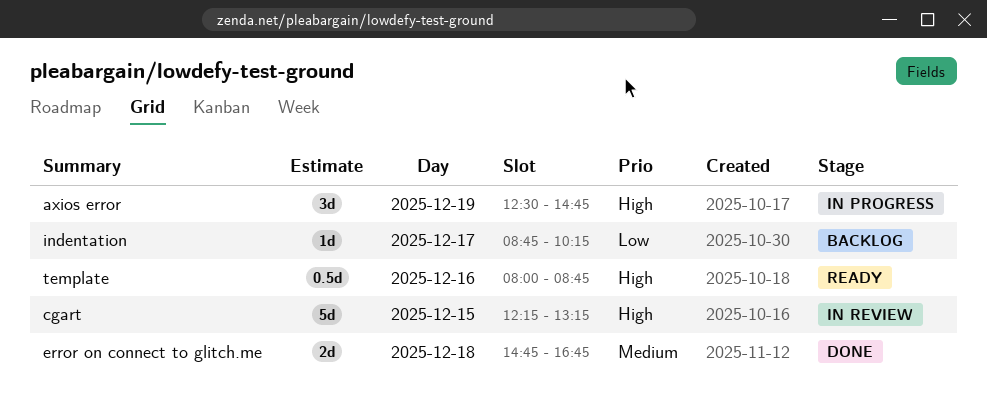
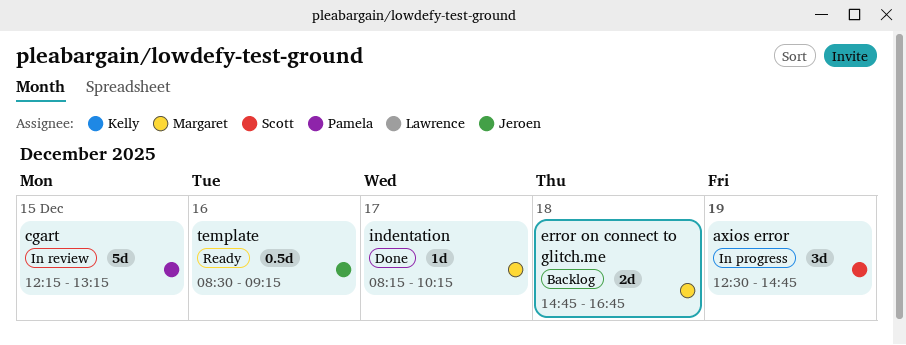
error on connect to glitch.me, status: Done -> Backlog
indentation, status: Backlog -> Done
indentation, begins: 08:45 -> 08:15
template, begins: 08:00 -> 08:30
template, ends: 08:45 -> 09:15

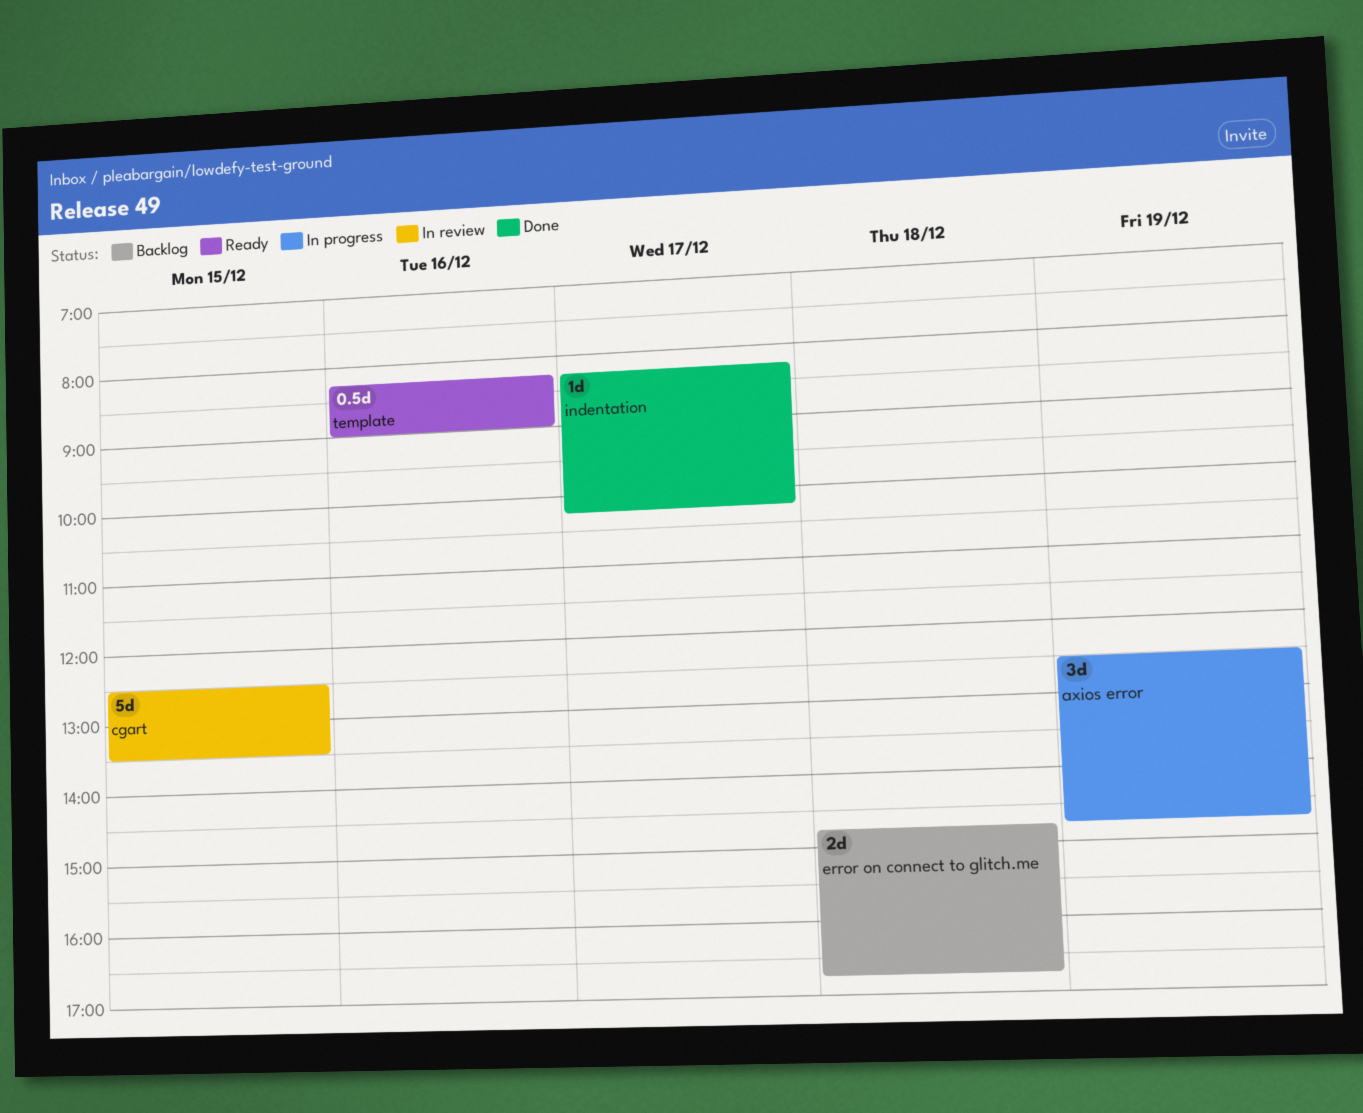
cgart, begins: 12:15 -> 12:30
cgart, ends: 13:15 -> 13:30
template, begins: 08:30 -> 08:15
template, ends: 09:15 -> 09:00

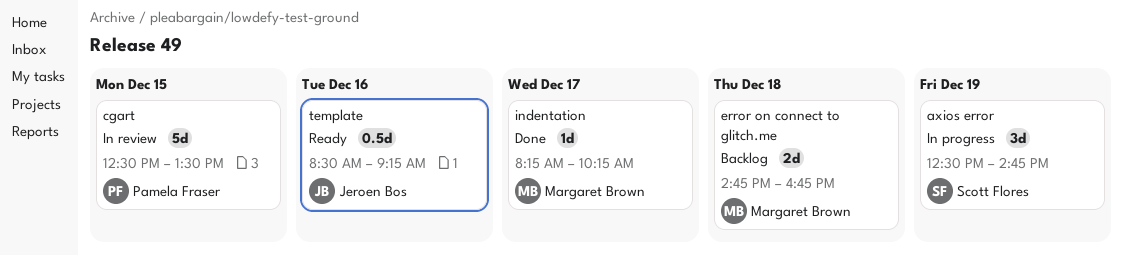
template, begins: 08:15 -> 08:30
template, ends: 09:00 -> 09:15

